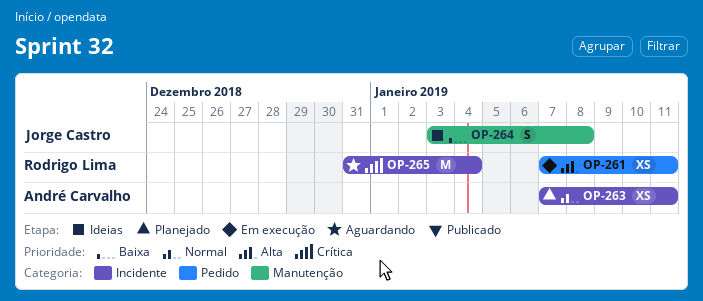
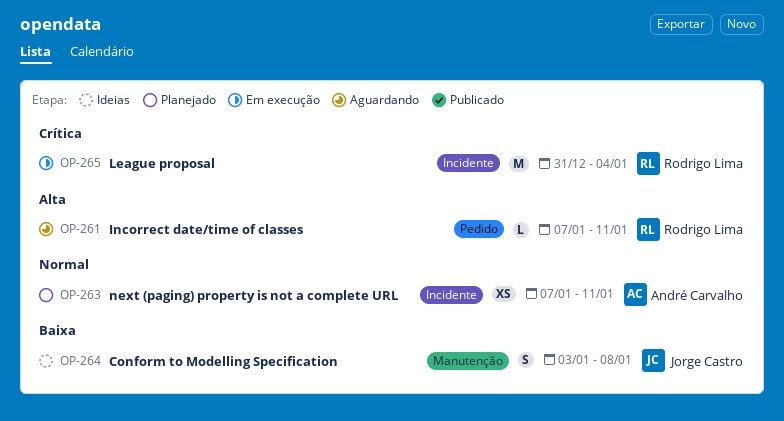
OP-261, status: Em execução -> Aguardando
OP-261, estimate: XS -> L
OP-265, status: Aguardando -> Em execução

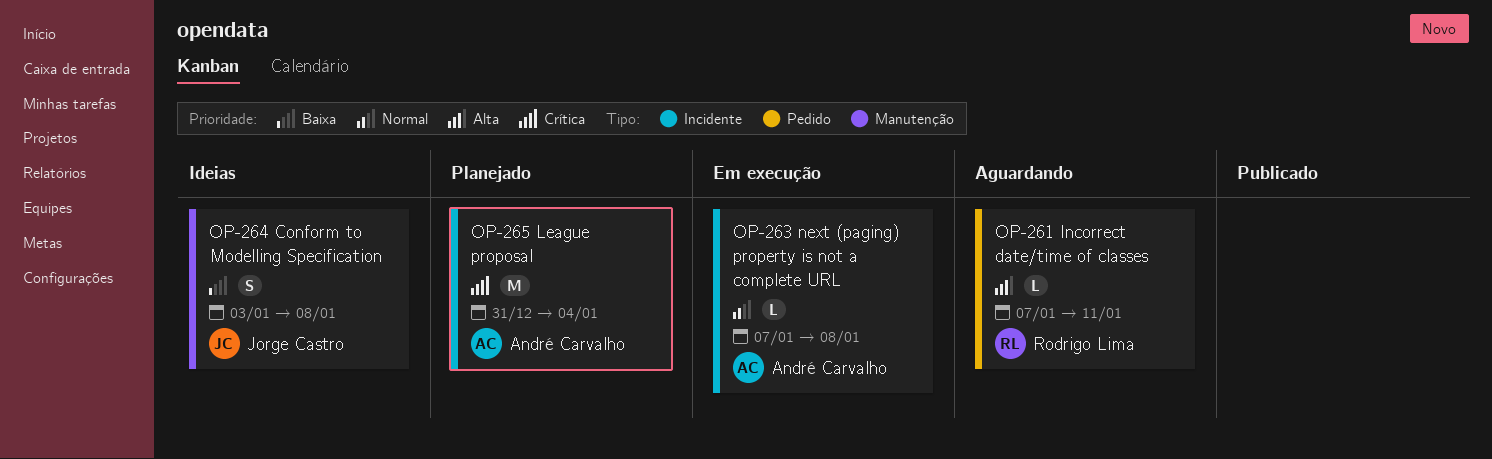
OP-263, status: Planejado -> Em execução
OP-263, estimate: XS -> L
OP-263, due: Jan 11 -> Jan 8
OP-265, status: Em execução -> Planejado
OP-265, owner: Rodrigo Lima -> André Carvalho

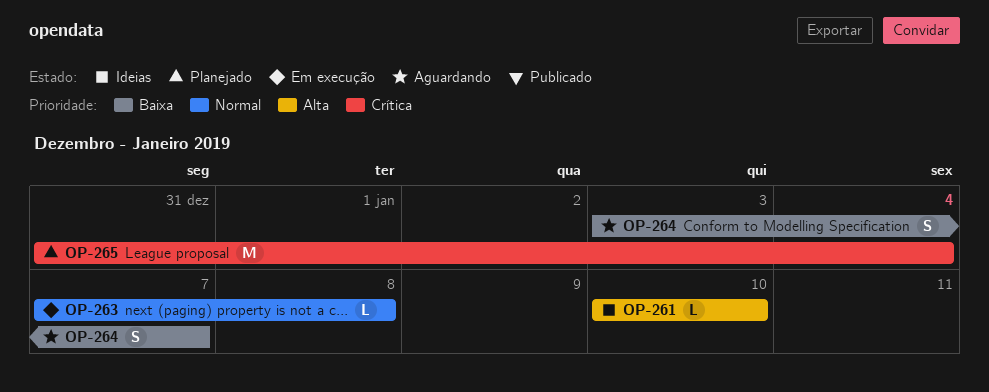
OP-261, status: Aguardando -> Ideias
OP-261, start: Jan 7 -> Jan 10
OP-261, due: Jan 11 -> Jan 10
OP-264, status: Ideias -> Aguardando
OP-264, due: Jan 8 -> Jan 7

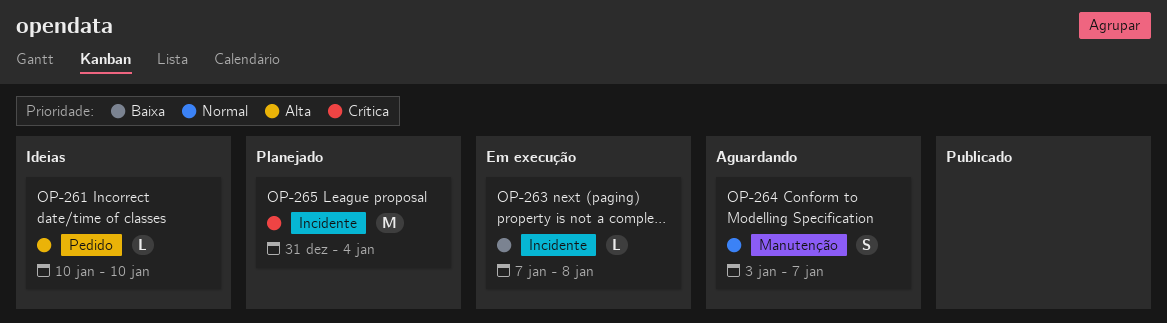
OP-263, priority: Normal -> Baixa
OP-264, priority: Baixa -> Normal

